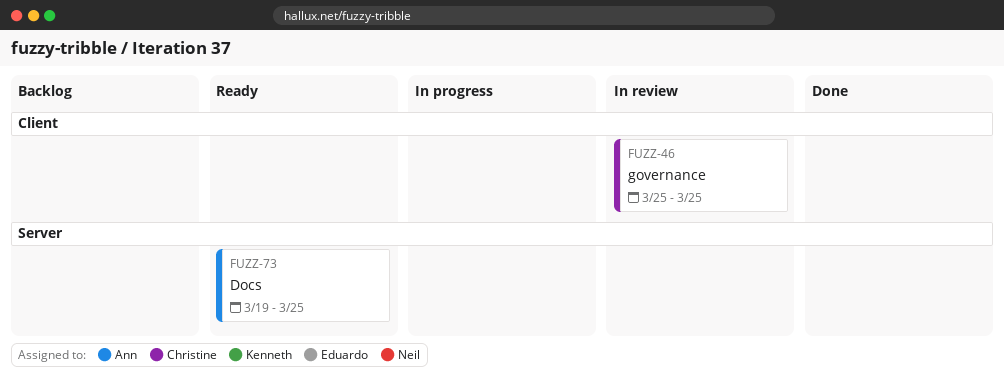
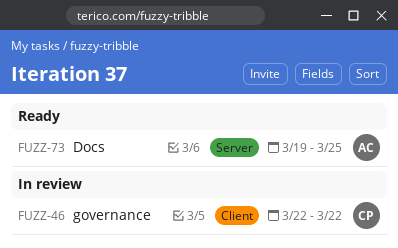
FUZZ-46, start: Mar 25 -> Mar 22
FUZZ-46, due: Mar 25 -> Mar 22

